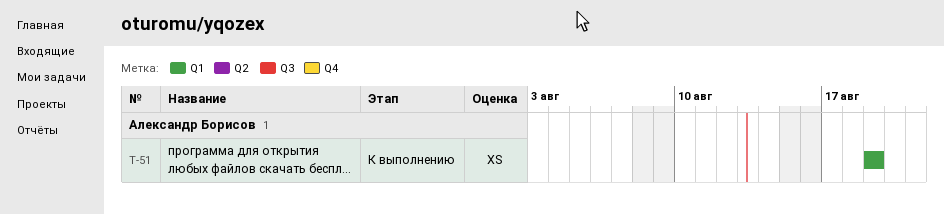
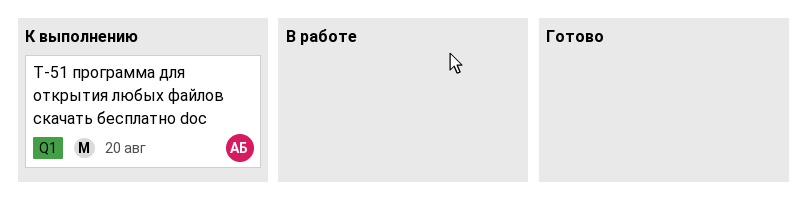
T-51, estimate: XS -> M
T-51, due: Aug 19 -> Aug 20

